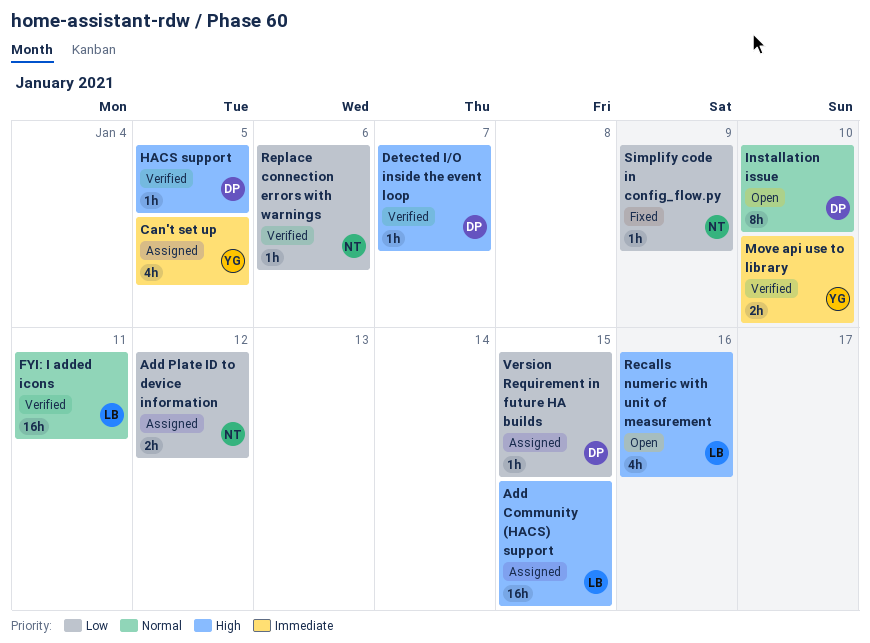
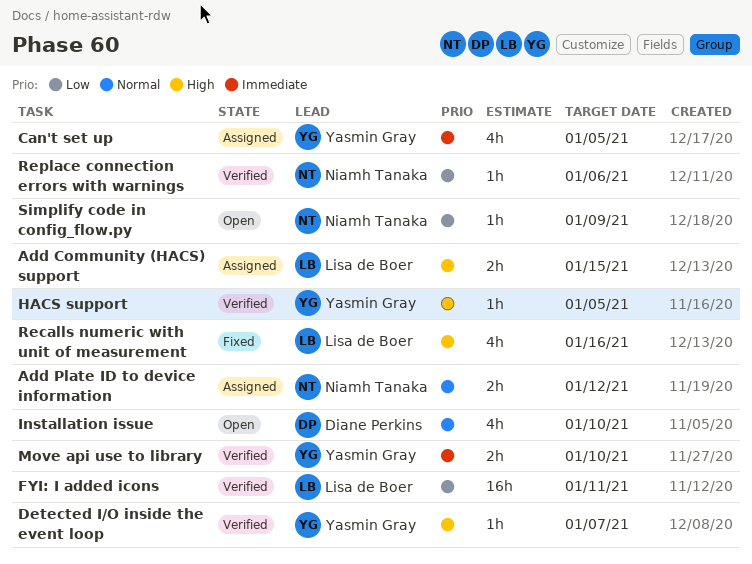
Add Community (HACS) support, estimate: 16h -> 2h
Add Plate ID to device information, priority: Low -> Normal
Detected I/O inside the event loop, owner: Diane Perkins -> Yasmin Gray
FYI: I added icons, priority: Normal -> Low
HACS support, owner: Diane Perkins -> Yasmin Gray
Installation issue, estimate: 8h -> 4h
Recalls numeric with unit of measurement, status: Open -> Fixed
Simplify code in config_flow.py, status: Fixed -> Open
Version Requirement in future HA builds: present -> none

